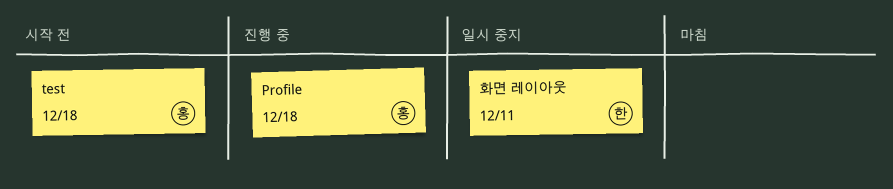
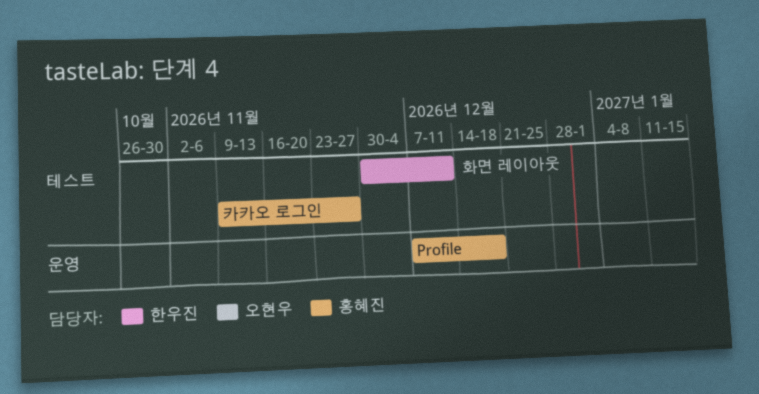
test: present -> none
카카오 로그인: none -> present

